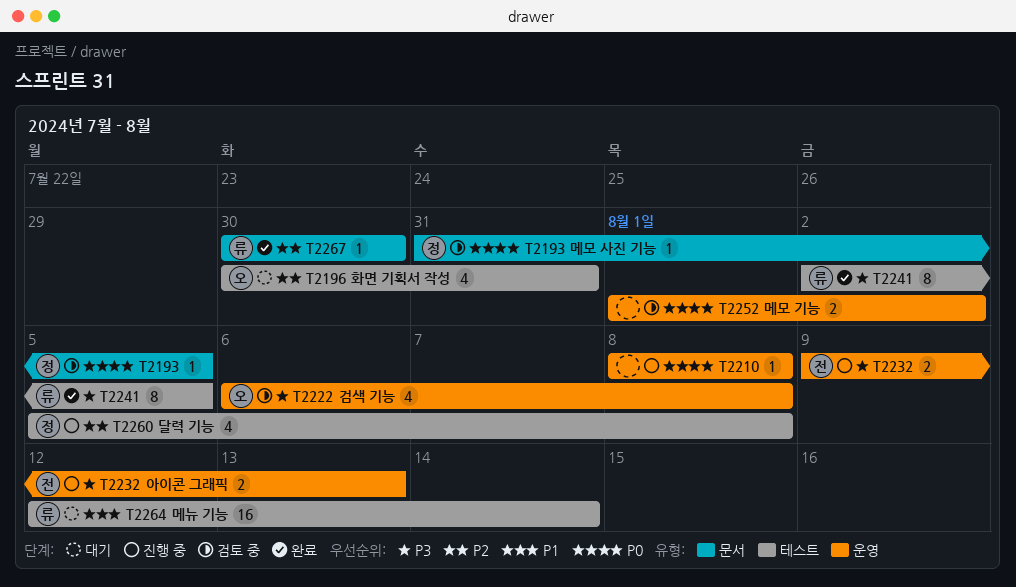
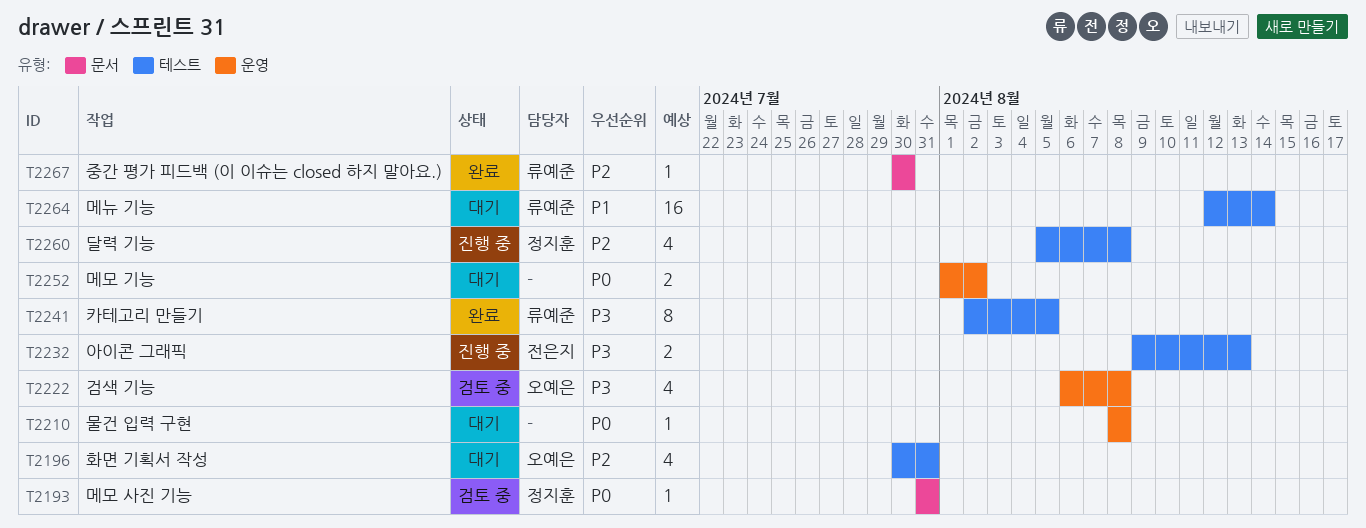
T2193, due: Aug 5 -> Jul 31
T2210, status: 진행 중 -> 대기
T2232, label: 운영 -> 테스트
T2252, status: 검토 중 -> 대기

